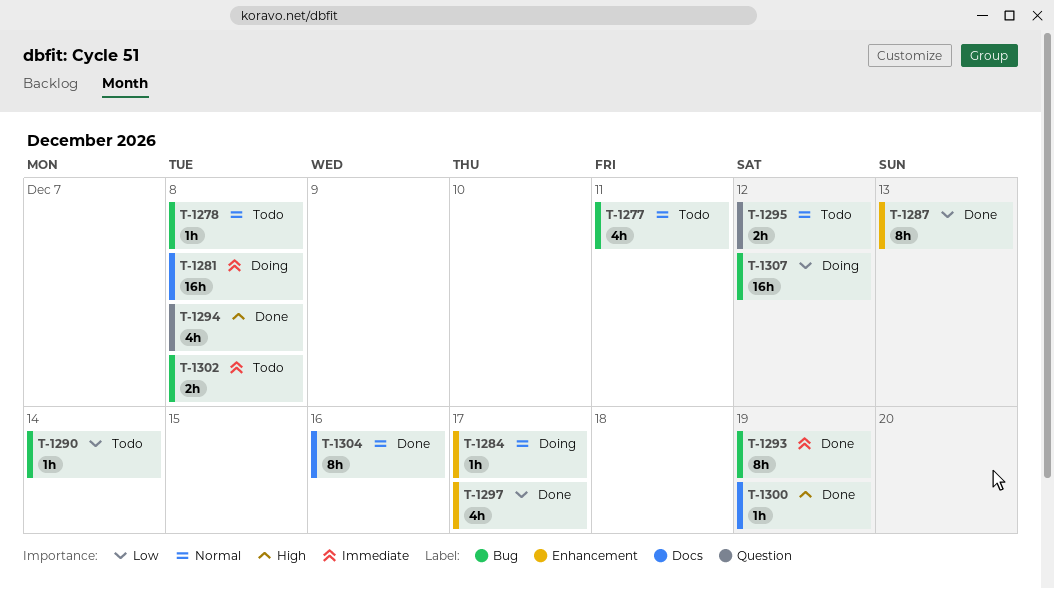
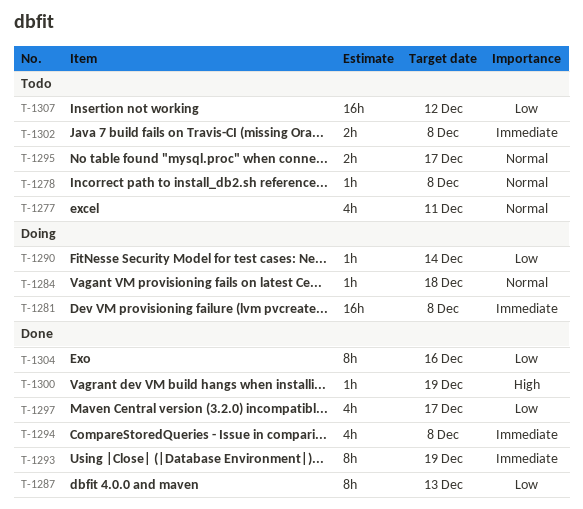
T-1284, due: Dec 17 -> Dec 18
T-1290, status: Todo -> Doing
T-1294, priority: High -> Immediate
T-1295, due: Dec 12 -> Dec 17
T-1304, priority: Normal -> Low
T-1307, status: Doing -> Todo

